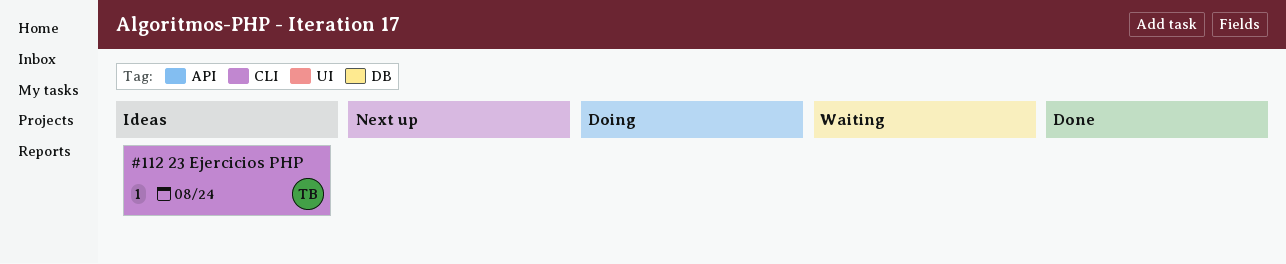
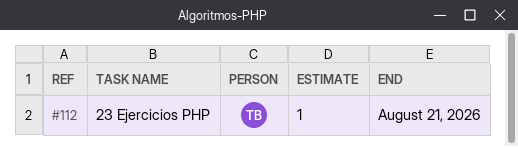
#112, due: Aug 24 -> Aug 21

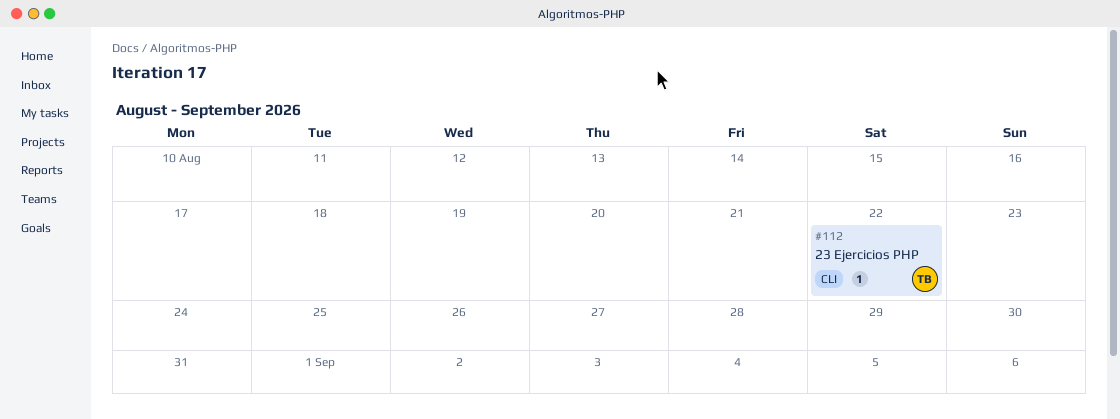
#112, due: Aug 21 -> Aug 22

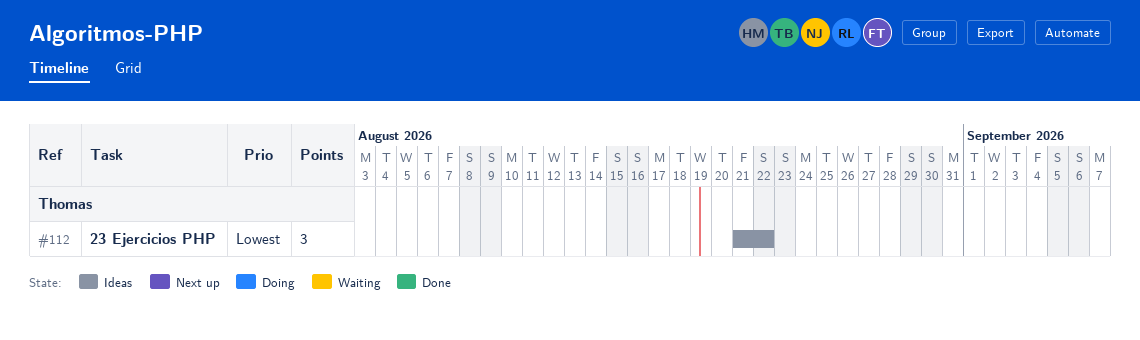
#112, estimate: 1 -> 3

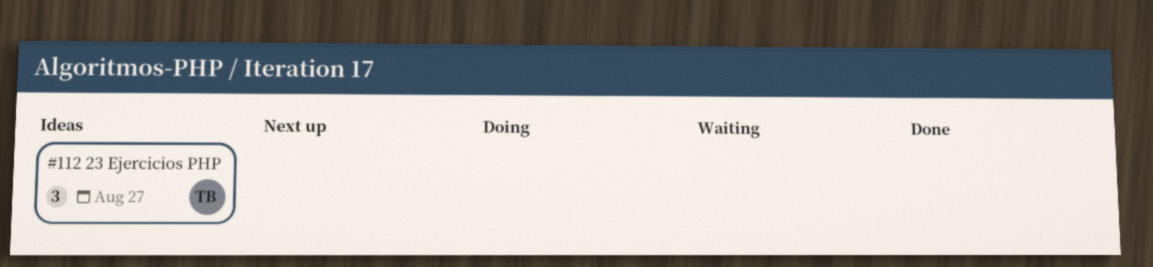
#112, due: Aug 22 -> Aug 27

